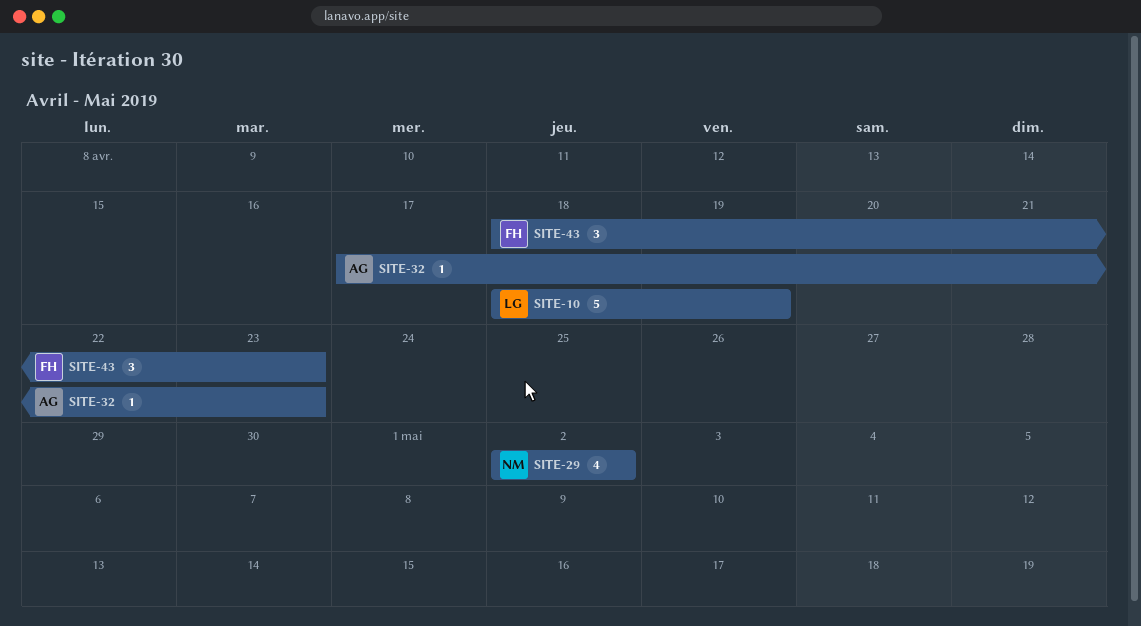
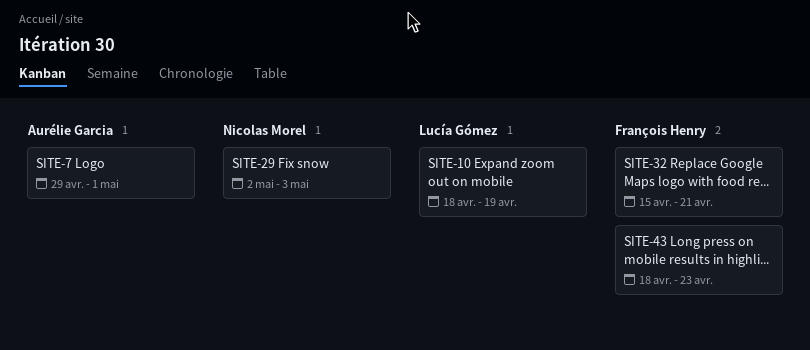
SITE-7: none -> present
SITE-29, due: May 2 -> May 3
SITE-32, owner: Aurélie Garcia -> François Henry
SITE-32, start: Apr 17 -> Apr 15
SITE-32, due: Apr 23 -> Apr 21

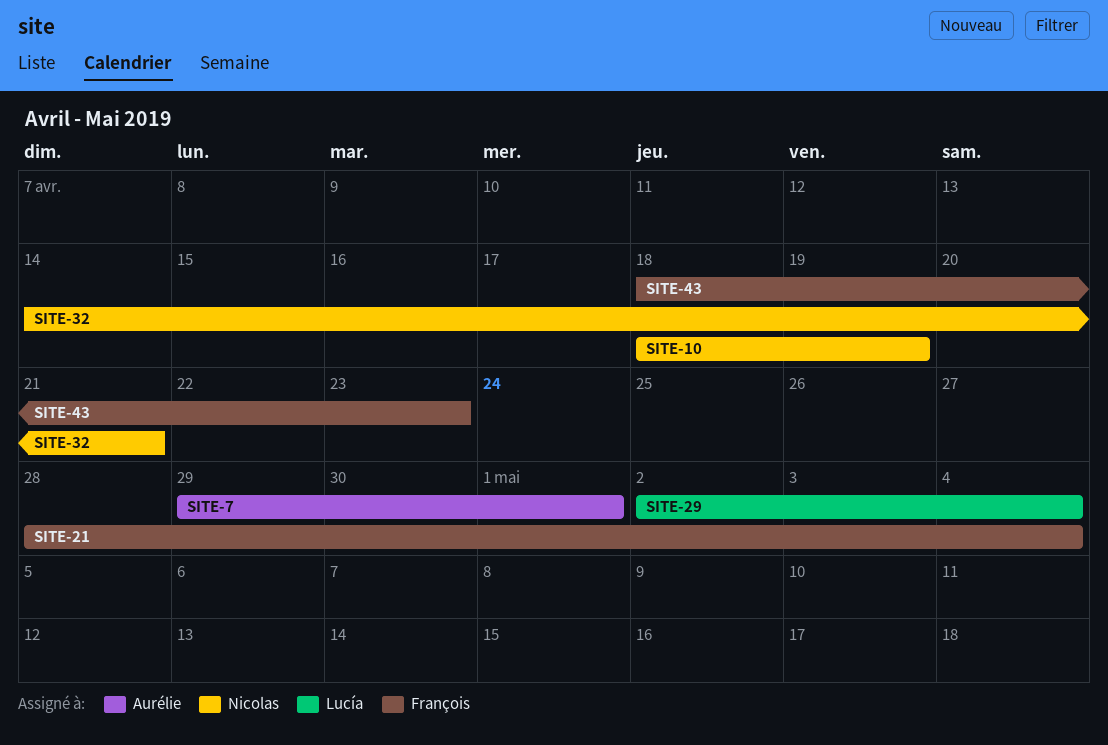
SITE-10, owner: Lucía Gómez -> Nicolas Morel
SITE-21: none -> present
SITE-29, owner: Nicolas Morel -> Lucía Gómez
SITE-29, due: May 3 -> May 4
SITE-32, owner: François Henry -> Nicolas Morel
SITE-32, start: Apr 15 -> Apr 14

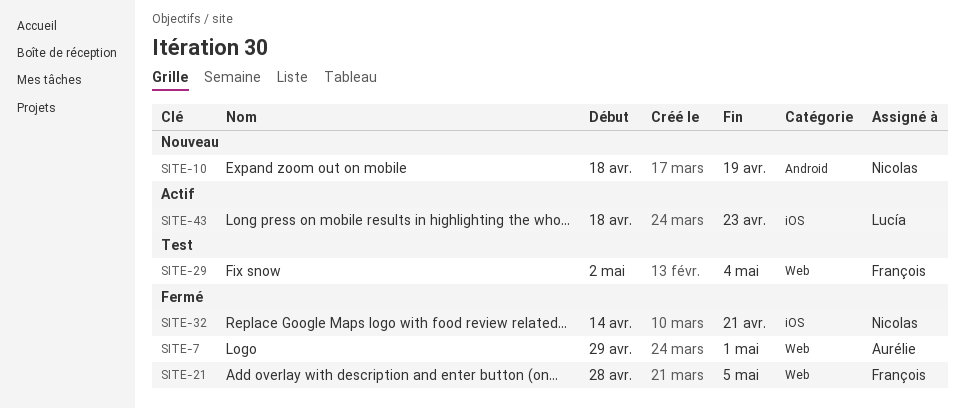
SITE-21, due: May 4 -> May 5
SITE-29, owner: Lucía -> François
SITE-43, owner: François -> Lucía

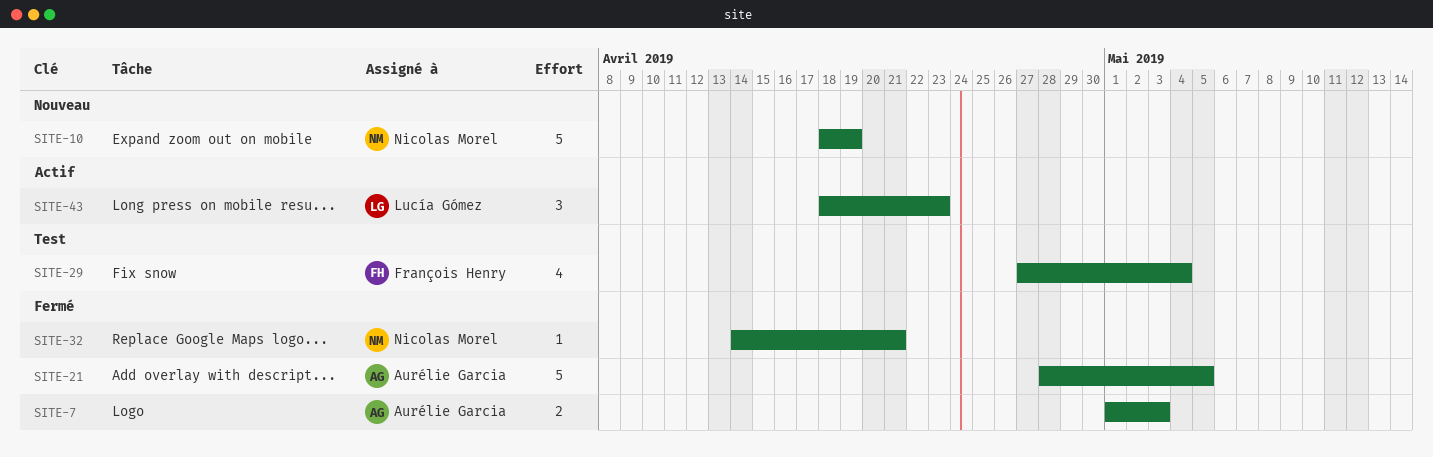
SITE-7, start: Apr 29 -> May 1
SITE-7, due: May 1 -> May 3
SITE-21, owner: François Henry -> Aurélie Garcia
SITE-29, start: May 2 -> Apr 27

